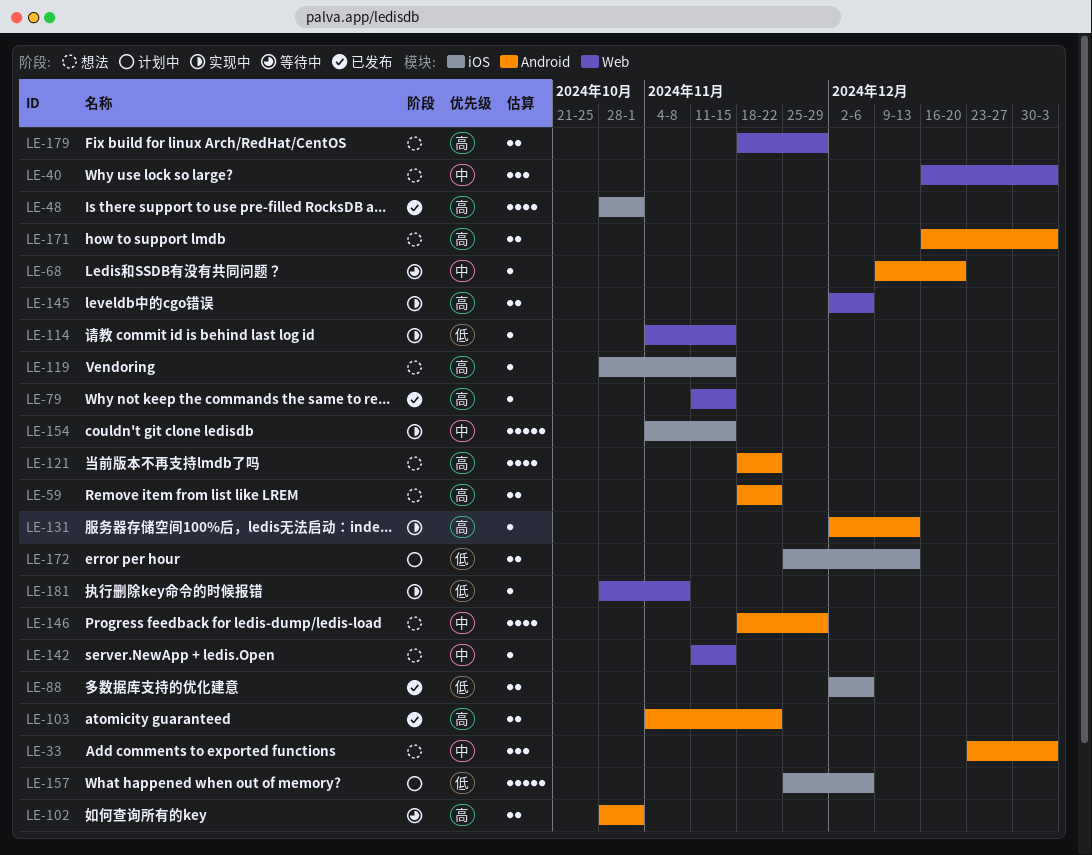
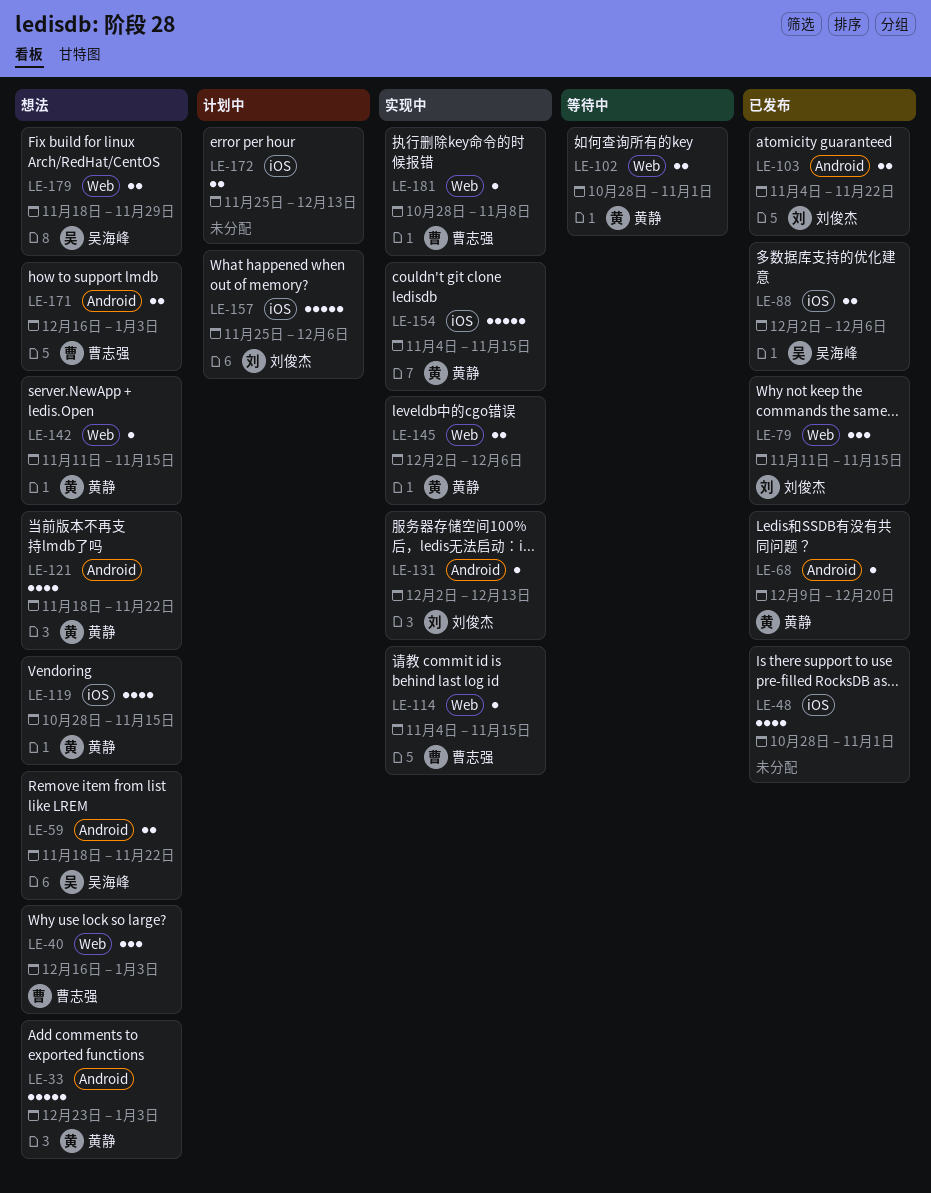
LE-33, estimate: 3 -> 5
LE-68, status: 等待中 -> 已发布
LE-79, estimate: 1 -> 3
LE-102, label: Android -> Web
LE-119, estimate: 1 -> 4
LE-146: present -> none

